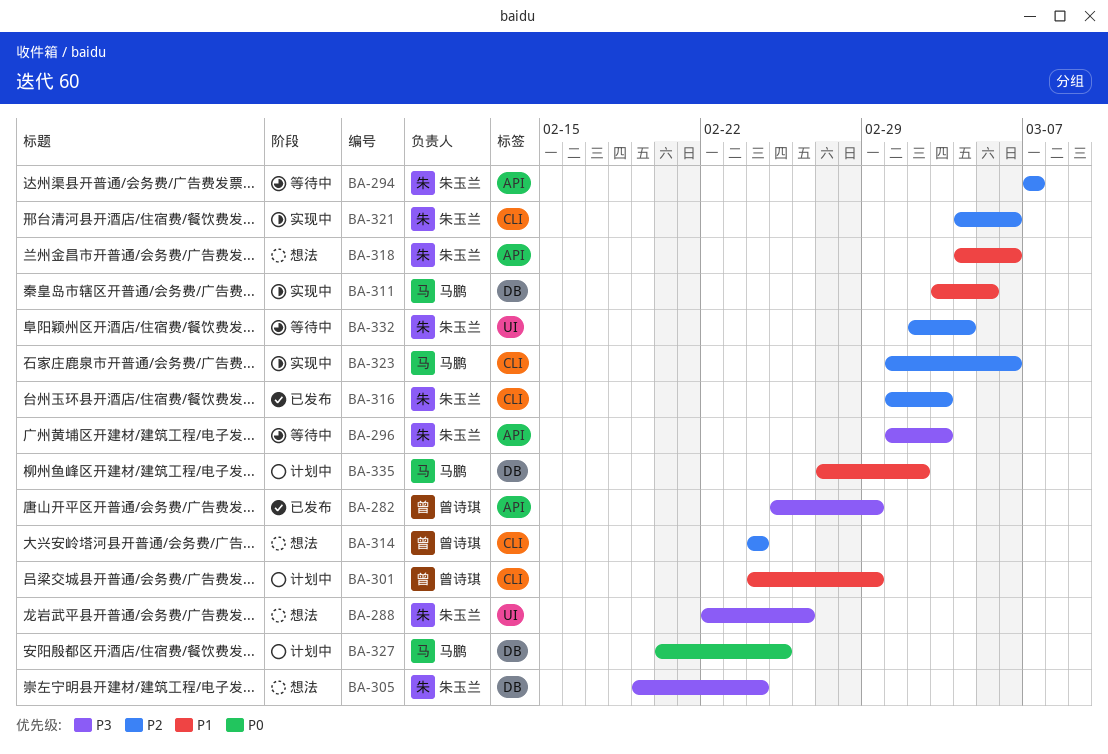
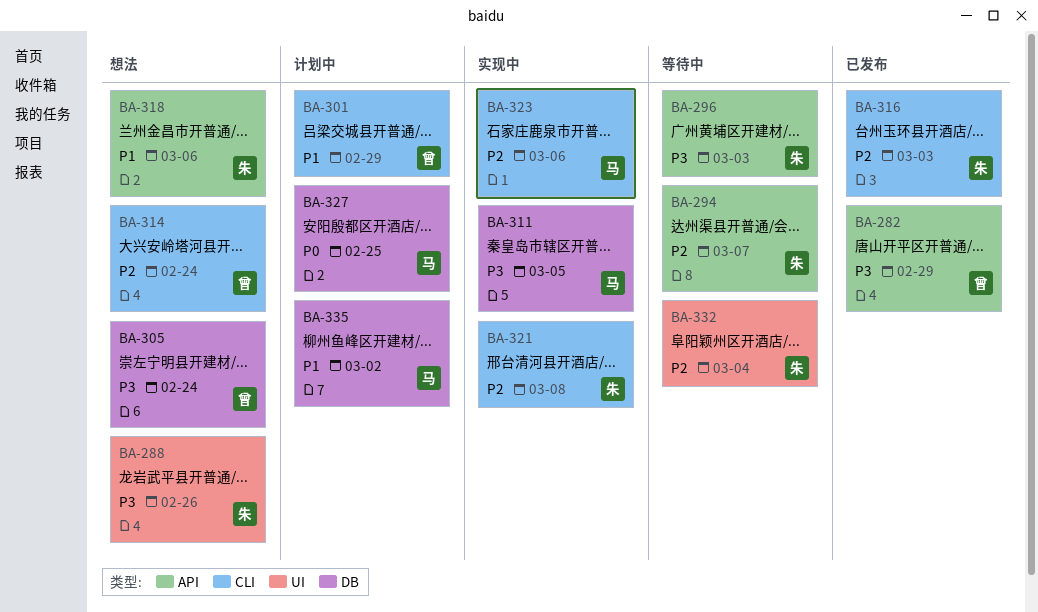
BA-305, owner: 朱玉兰 -> 曾诗琪
BA-311, priority: P1 -> P3
BA-321, due: Mar 6 -> Mar 8

